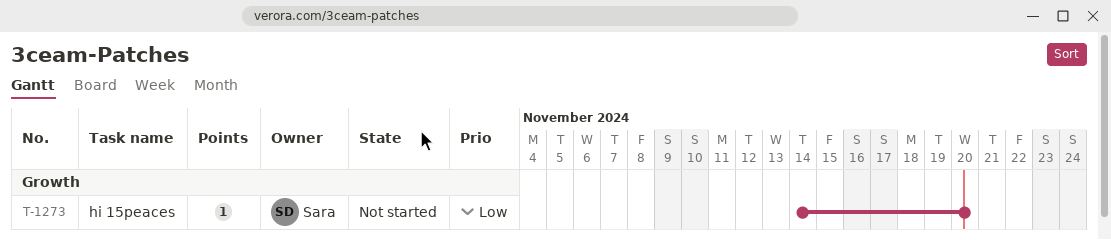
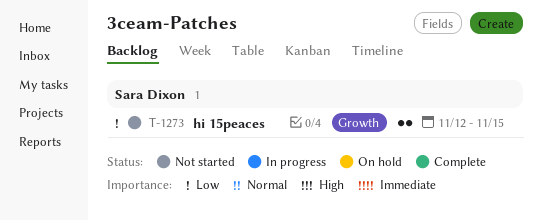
T-1273, estimate: 1 -> 2
T-1273, start: Nov 14 -> Nov 12
T-1273, due: Nov 20 -> Nov 15

